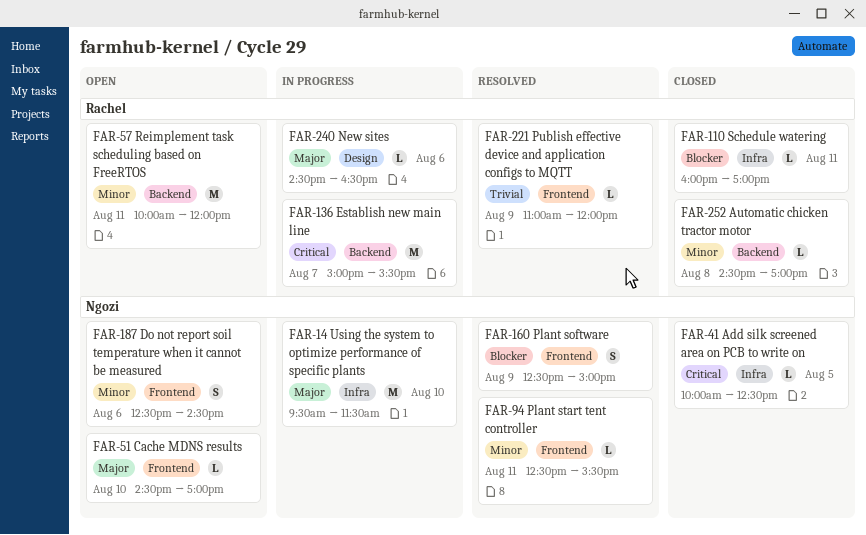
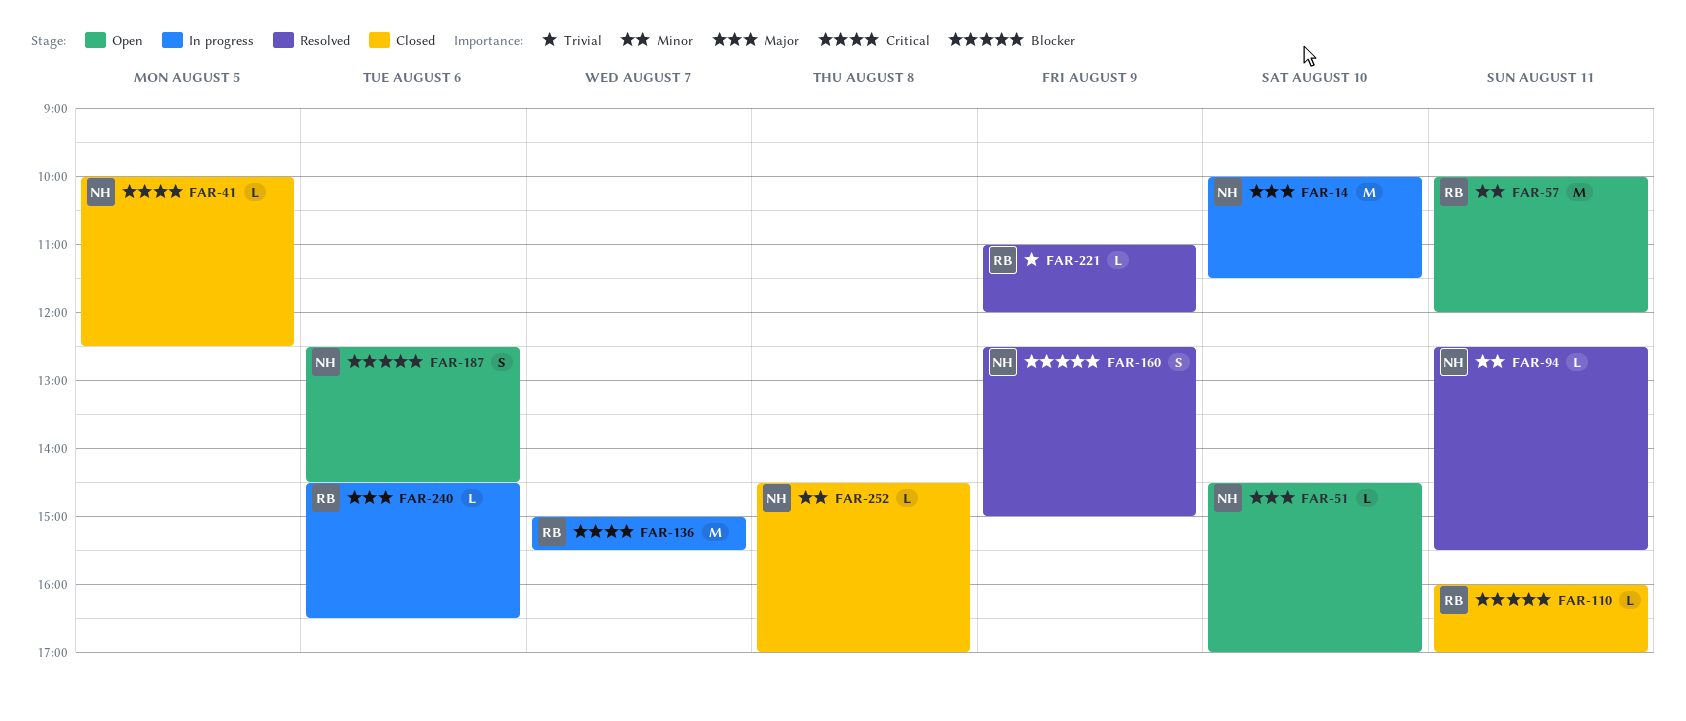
FAR-14, begins: 09:30 -> 10:00
FAR-187, priority: Minor -> Blocker
FAR-252, owner: Rachel -> Ngozi

